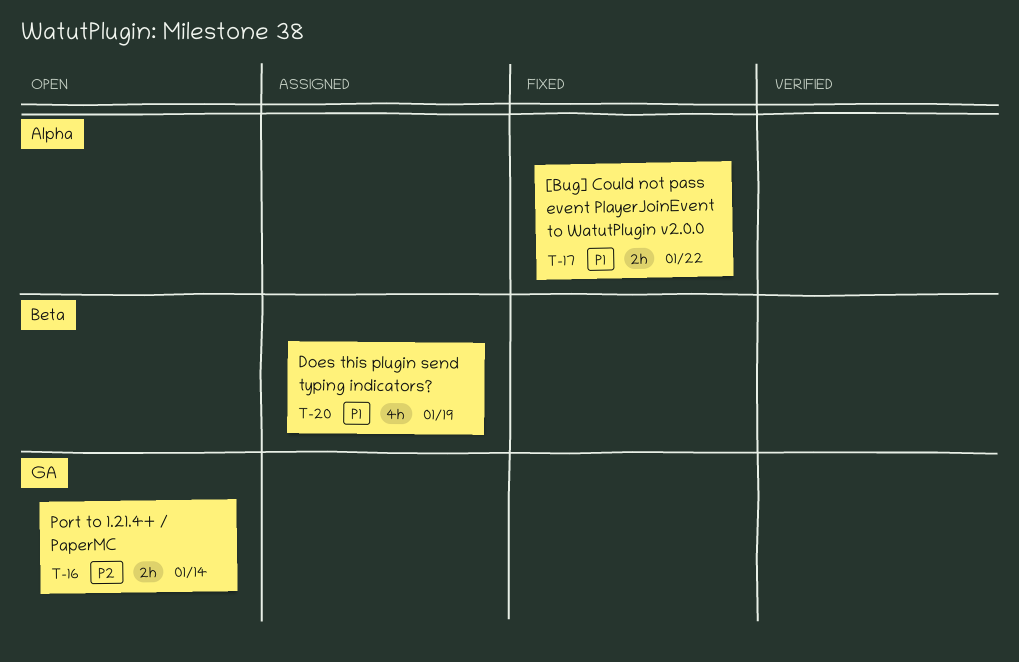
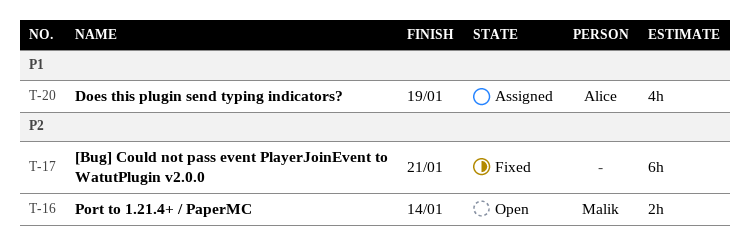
T-17, priority: P1 -> P2
T-17, estimate: 2h -> 6h
T-17, due: Jan 22 -> Jan 21

